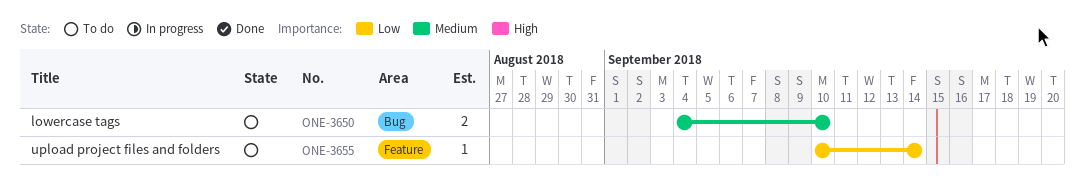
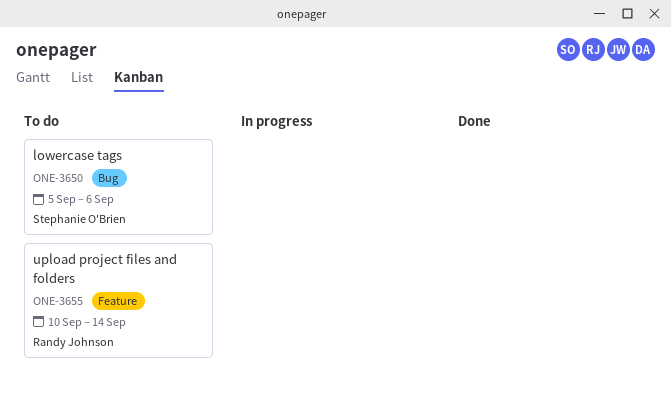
ONE-3650, start: Sep 4 -> Sep 5
ONE-3650, due: Sep 10 -> Sep 6

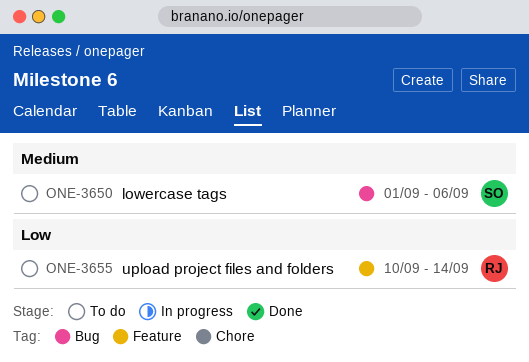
ONE-3650, start: Sep 5 -> Sep 1

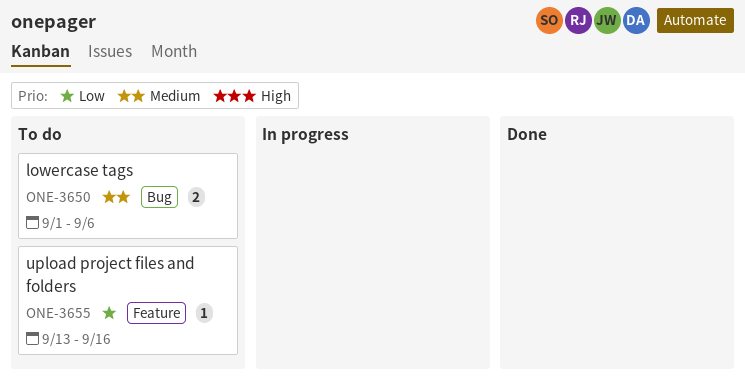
ONE-3655, start: Sep 10 -> Sep 13
ONE-3655, due: Sep 14 -> Sep 16

